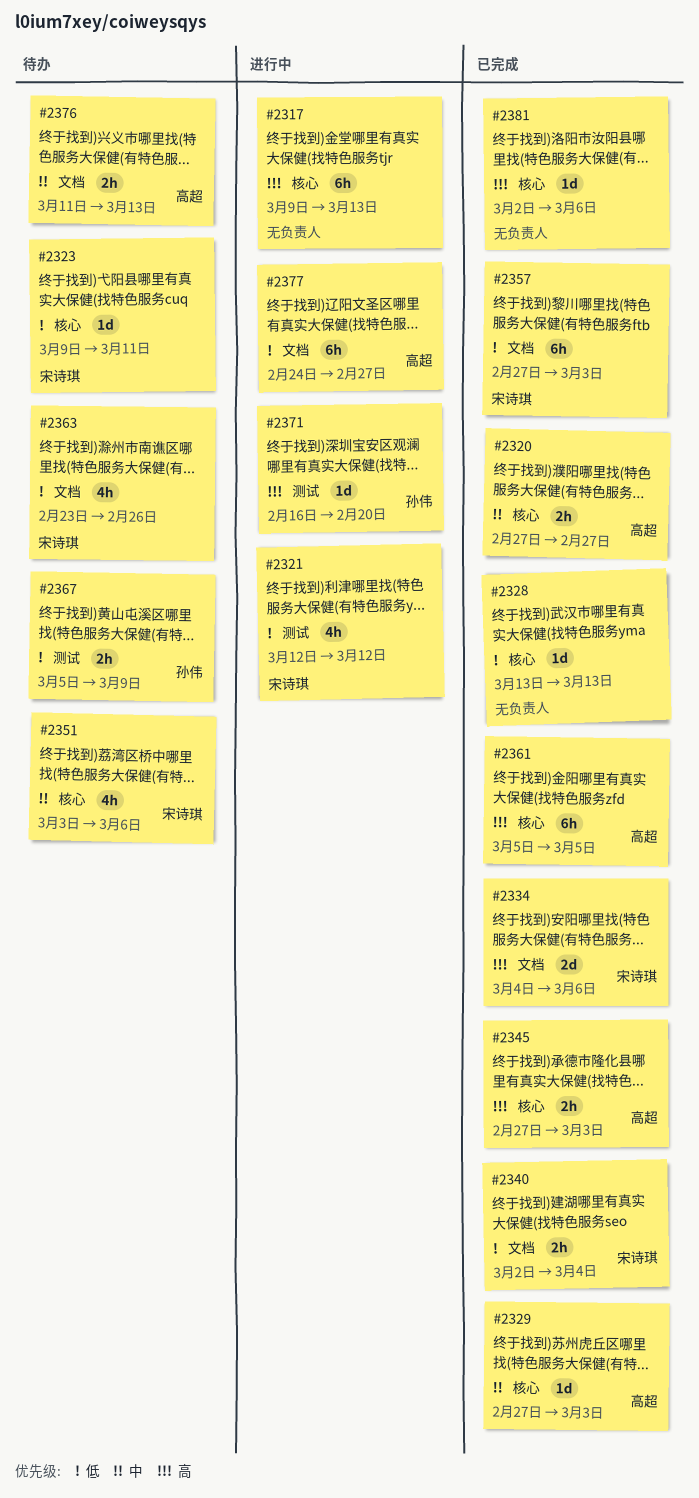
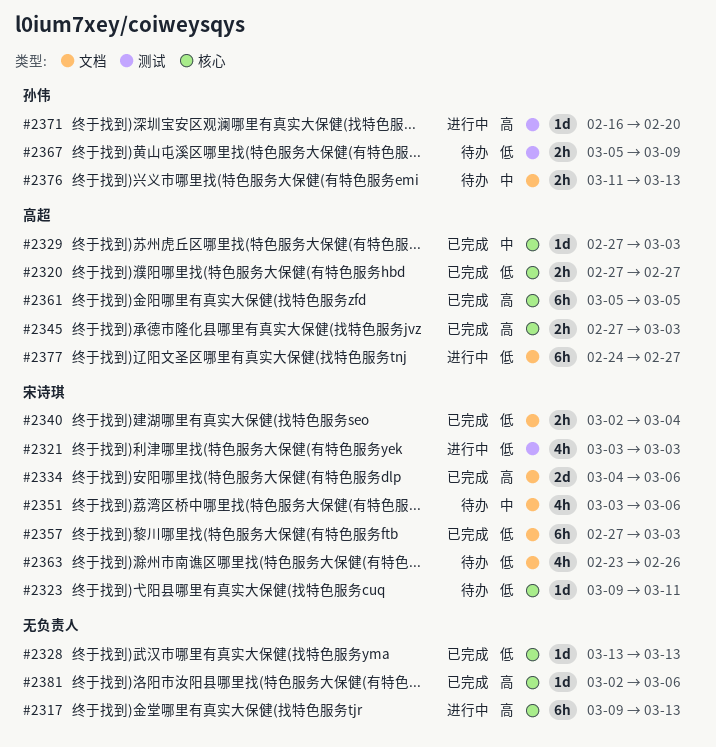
#2320, priority: 中 -> 低
#2321, start: Mar 12 -> Mar 3
#2321, due: Mar 12 -> Mar 3
#2351, label: 核心 -> 文档
#2376, owner: 高超 -> 孙伟

